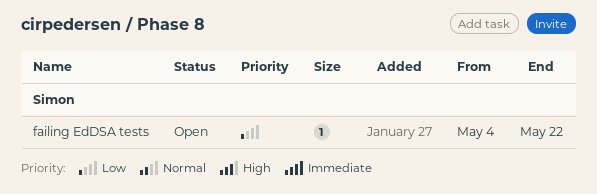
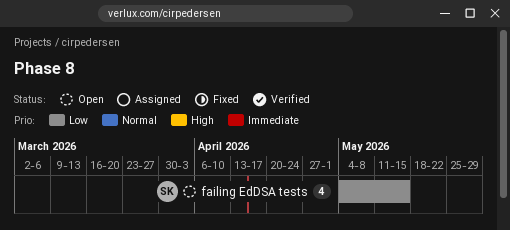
failing EdDSA tests, estimate: 1 -> 4
failing EdDSA tests, due: May 22 -> May 15

